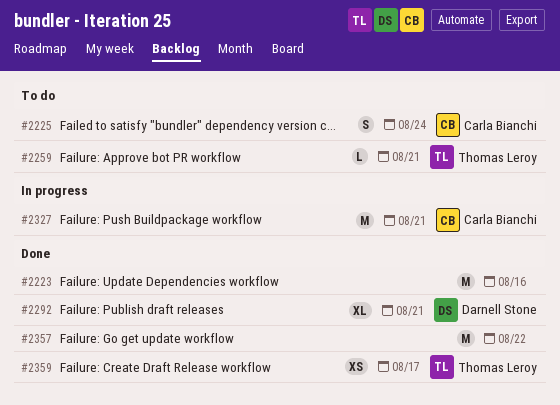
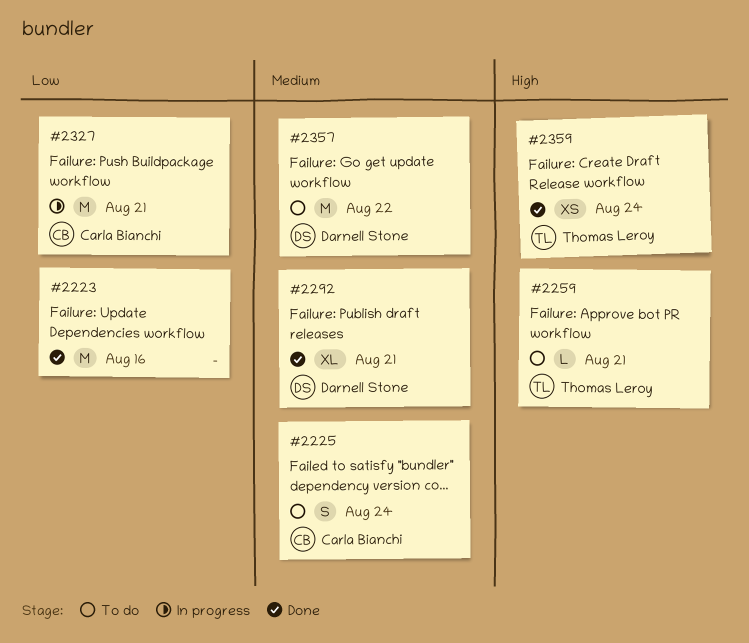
#2357, status: Done -> To do
#2357, owner: none -> Darnell Stone
#2359, due: Aug 17 -> Aug 24

